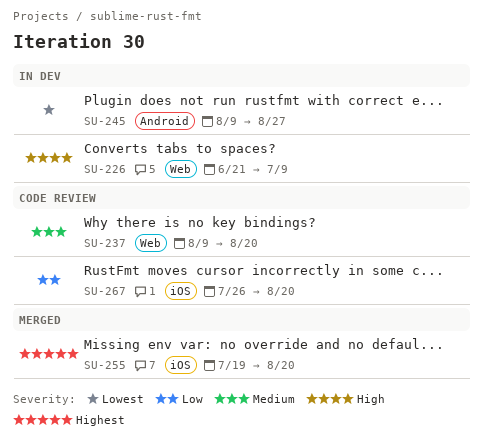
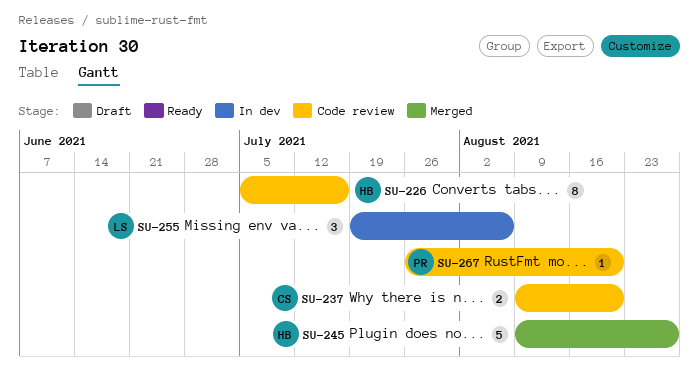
SU-226, status: In dev -> Code review
SU-226, start: Jun 21 -> Jul 5
SU-226, due: Jul 9 -> Jul 16
SU-245, status: In dev -> Merged
SU-255, status: Merged -> In dev
SU-255, due: Aug 20 -> Aug 6

